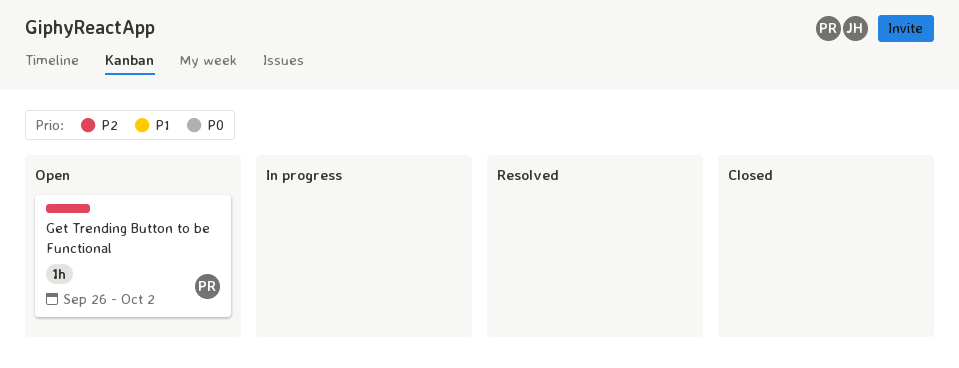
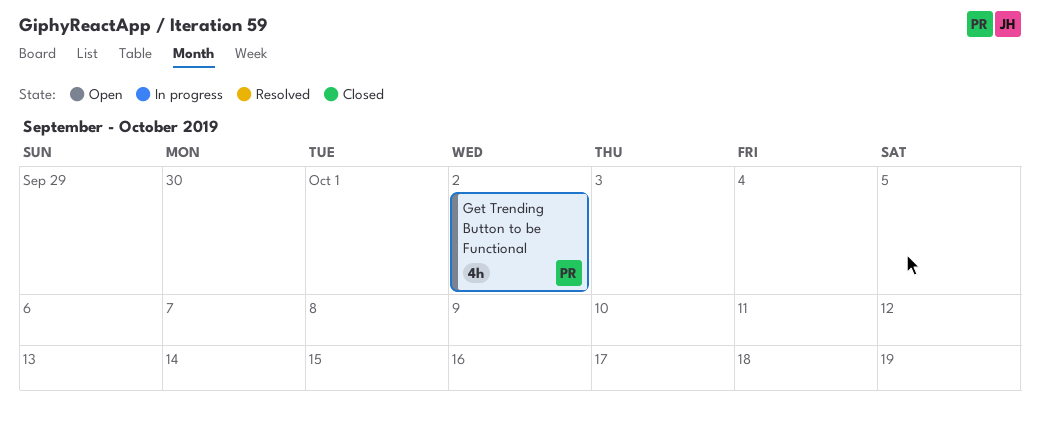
Get Trending Button to be Functional, estimate: 1h -> 4h

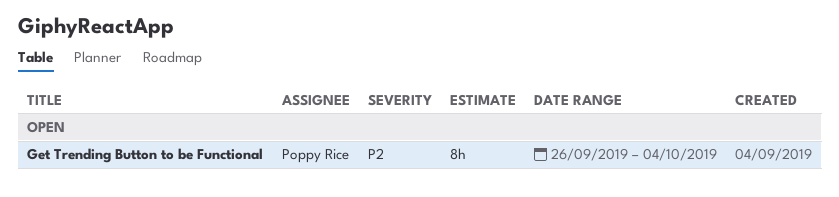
Get Trending Button to be Functional, estimate: 4h -> 8h
Get Trending Button to be Functional, due: Oct 2 -> Oct 4

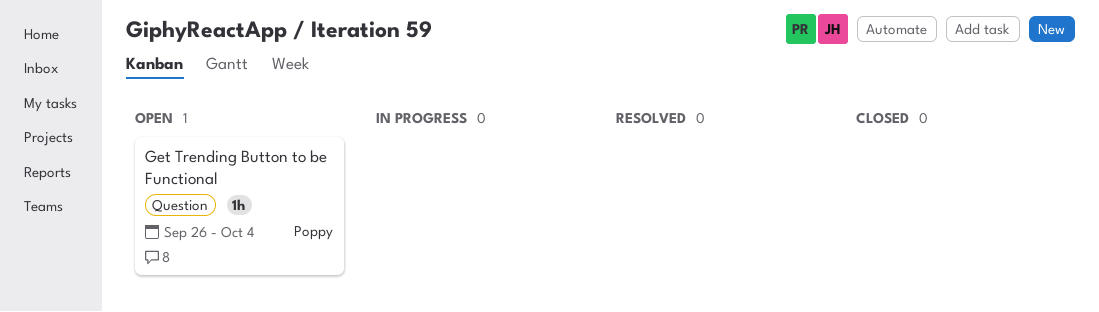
Get Trending Button to be Functional, estimate: 8h -> 1h

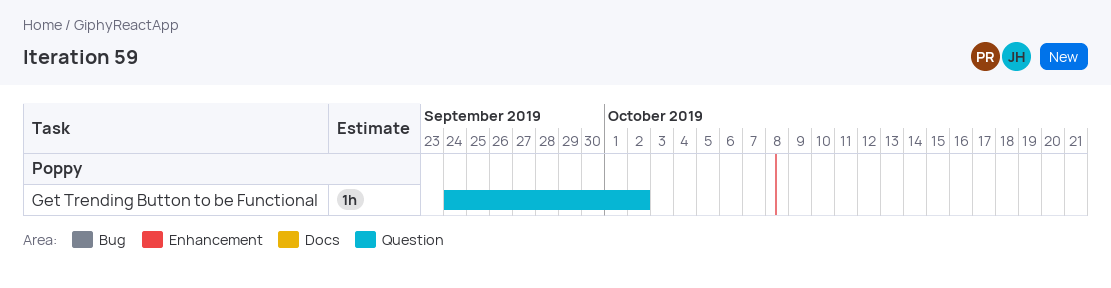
Get Trending Button to be Functional, start: Sep 26 -> Sep 24
Get Trending Button to be Functional, due: Oct 4 -> Oct 2

